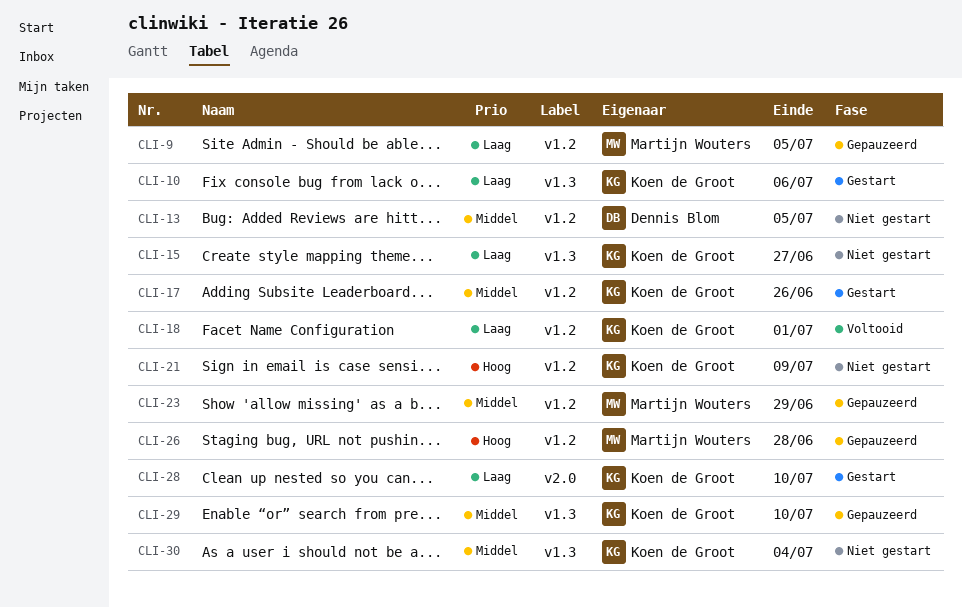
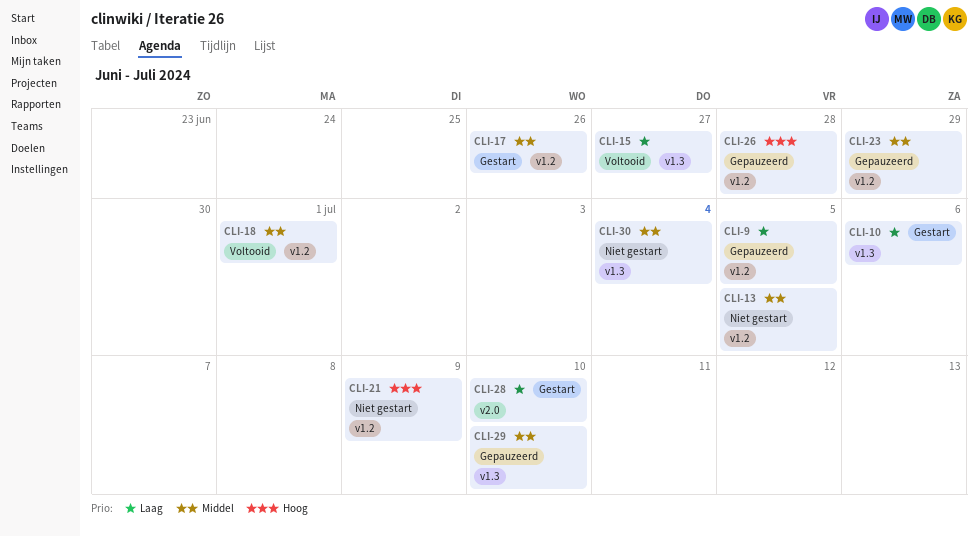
CLI-15, status: Niet gestart -> Voltooid
CLI-18, priority: Laag -> Middel

